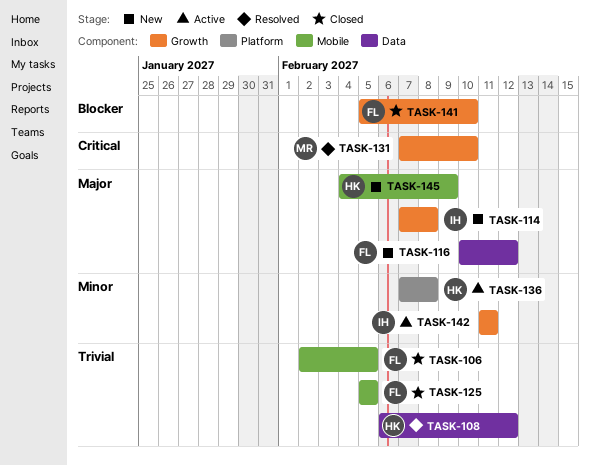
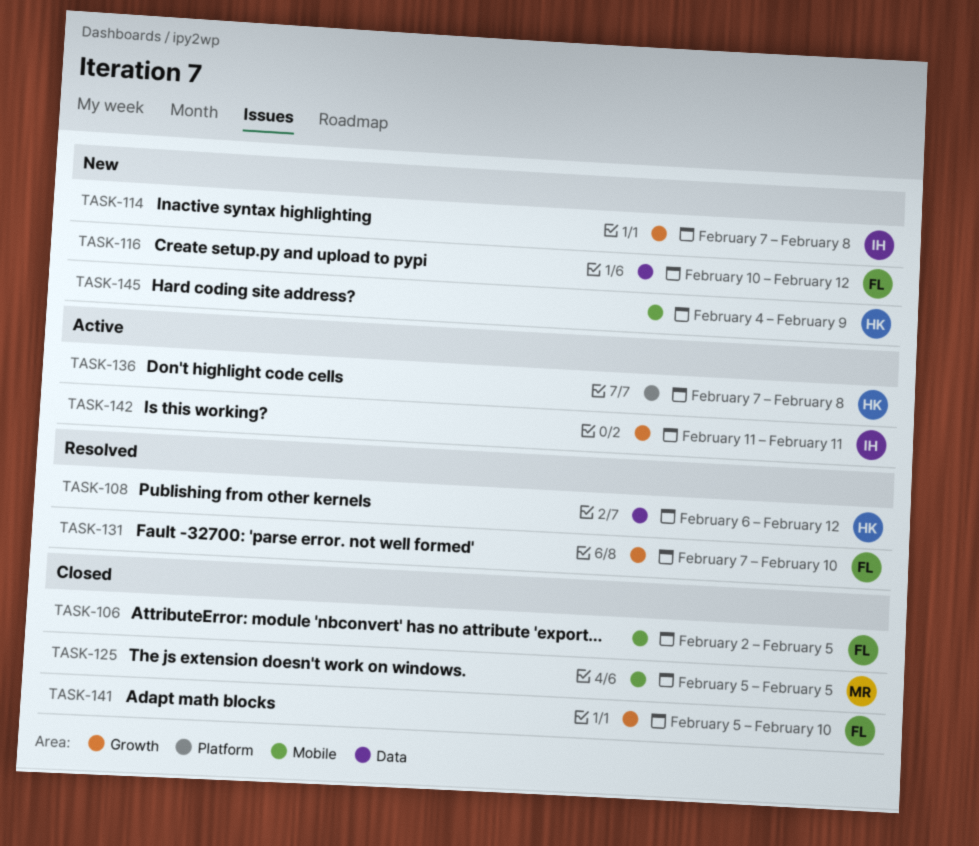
TASK-125, owner: FL -> MR
TASK-131, owner: MR -> FL

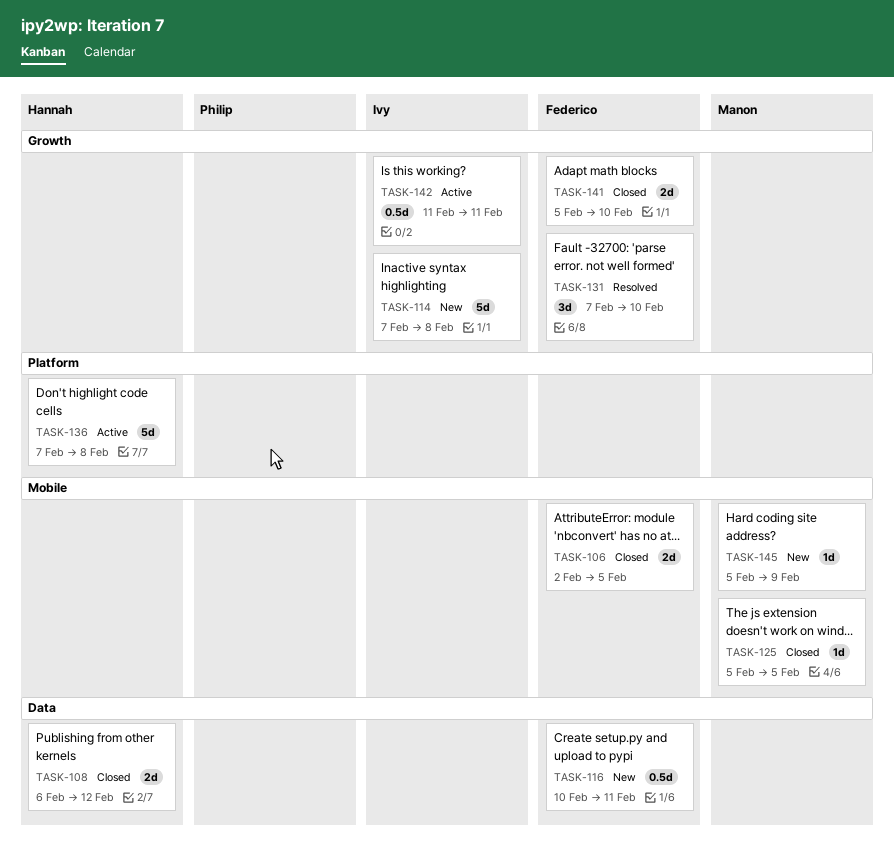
TASK-108, status: Resolved -> Closed
TASK-116, due: Feb 12 -> Feb 11
TASK-145, owner: Hannah -> Manon
TASK-145, start: Feb 4 -> Feb 5

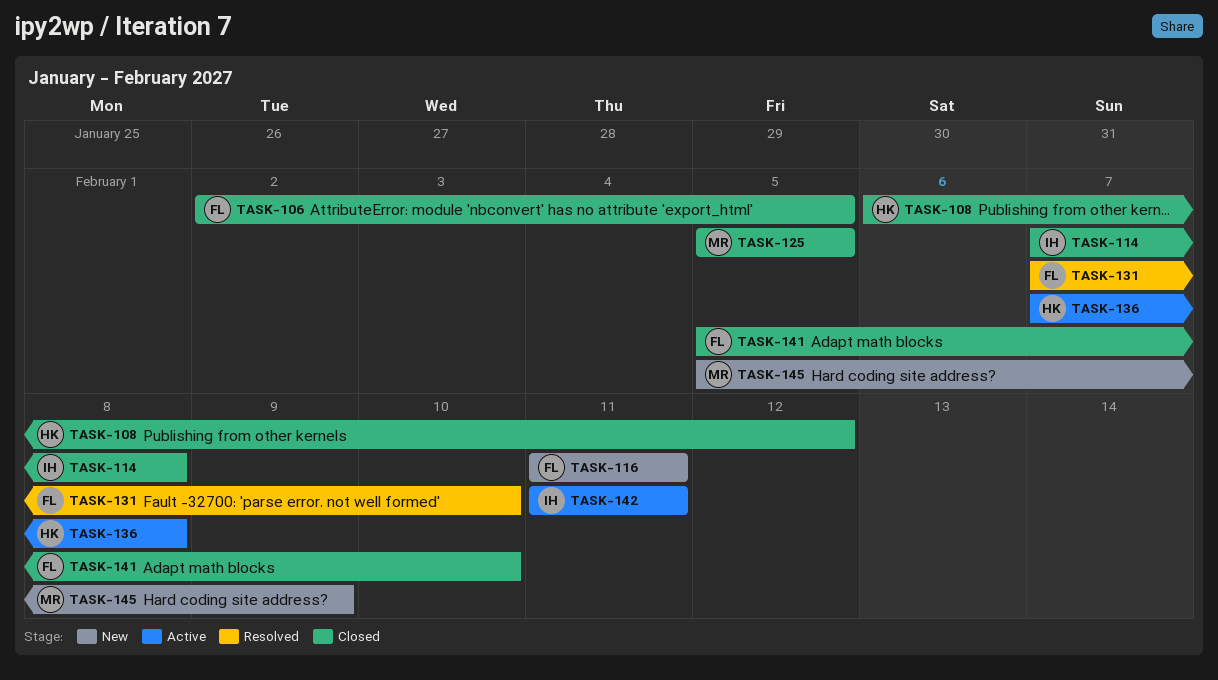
TASK-114, status: New -> Closed
TASK-116, start: Feb 10 -> Feb 11

